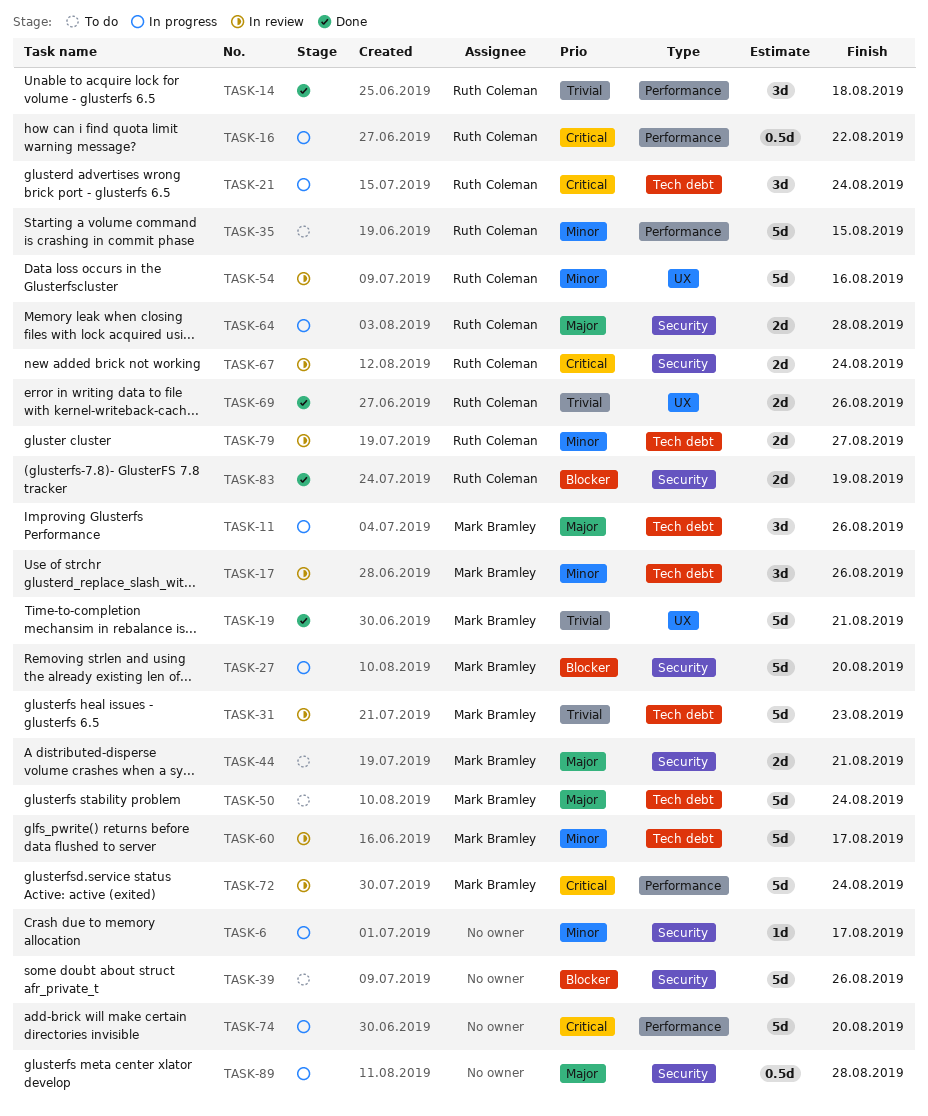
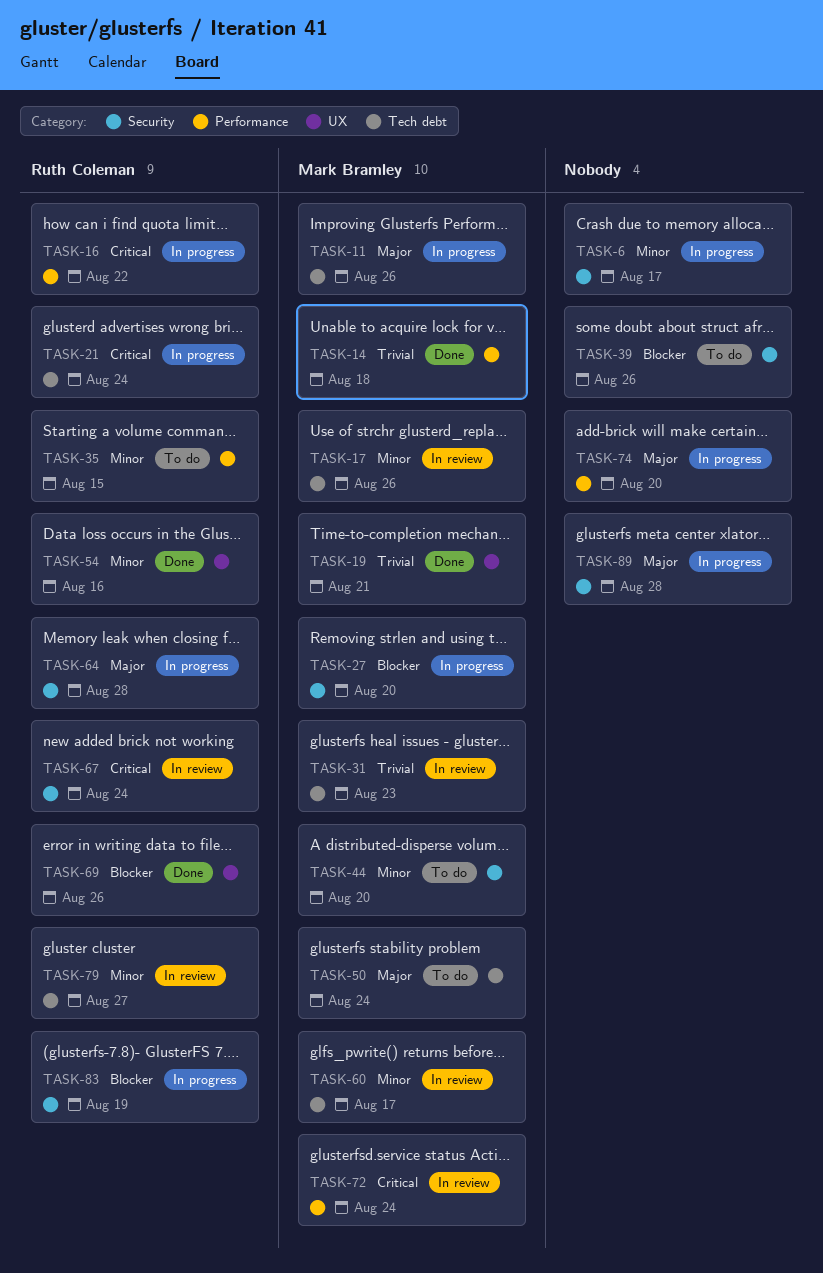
TASK-14, owner: Ruth Coleman -> Mark Bramley
TASK-44, priority: Major -> Minor
TASK-44, due: Aug 21 -> Aug 20
TASK-54, status: In review -> Done
TASK-69, priority: Trivial -> Blocker
TASK-74, priority: Critical -> Major
TASK-83, status: Done -> In progress

